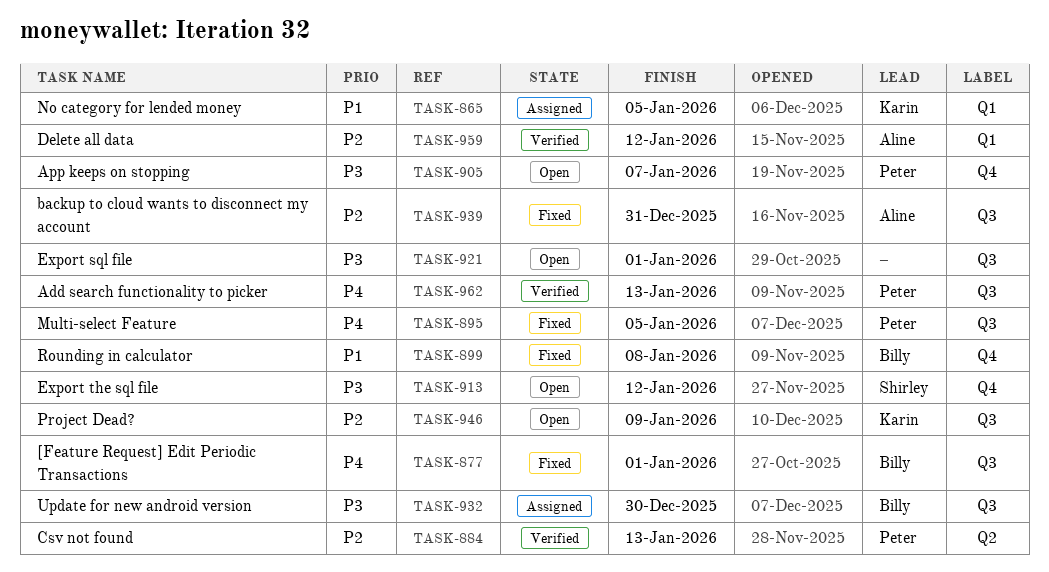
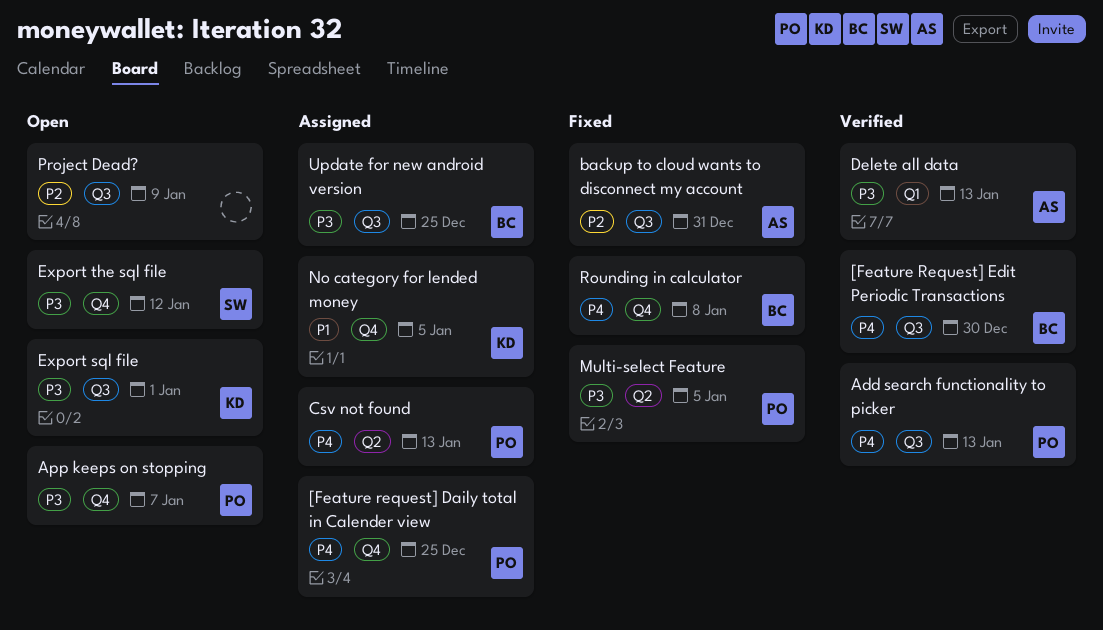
[Feature request] Daily total in Calender view: none -> present
[Feature Request] Edit Periodic Transactions, status: Fixed -> Verified
[Feature Request] Edit Periodic Transactions, due: Jan 1 -> Dec 30
Csv not found, status: Verified -> Assigned
Csv not found, priority: P2 -> P4
Delete all data, priority: P2 -> P3
Delete all data, due: Jan 12 -> Jan 13
Export sql file, owner: none -> Karin
Multi-select Feature, priority: P4 -> P3
Multi-select Feature, label: Q3 -> Q2
No category for lended money, label: Q1 -> Q4
Project Dead?, owner: Karin -> none
Rounding in calculator, priority: P1 -> P4
Update for new android version, due: Dec 30 -> Dec 25

